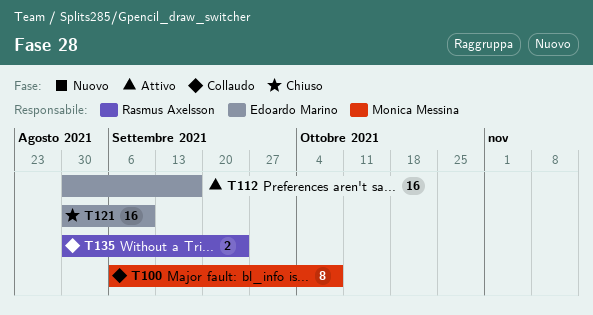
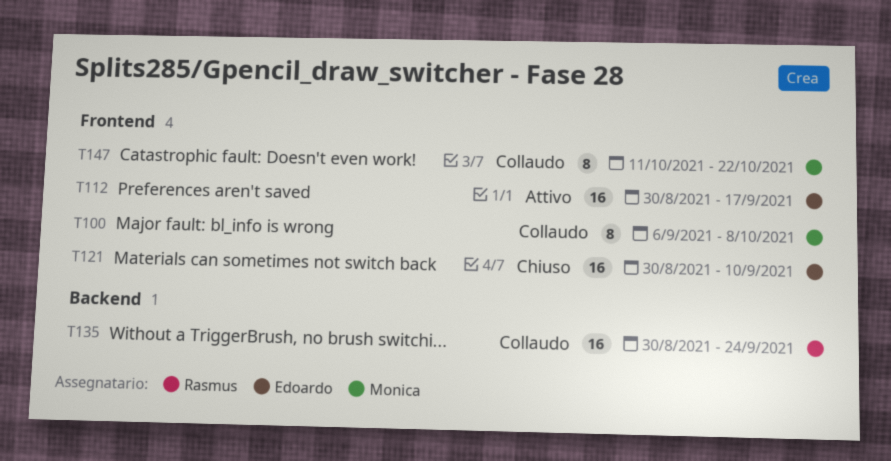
T135, estimate: 2 -> 16
T147: none -> present

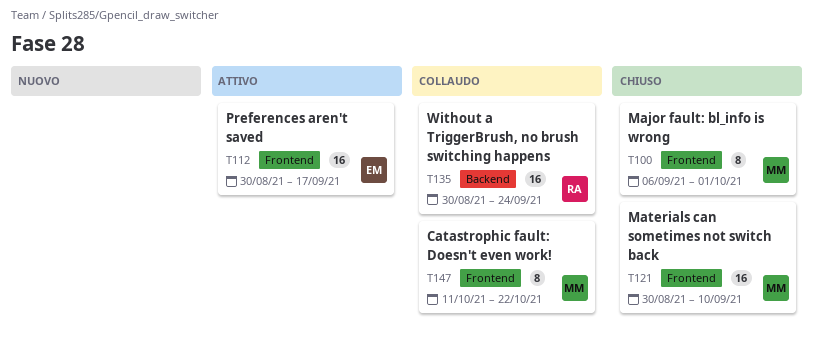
T100, status: Collaudo -> Chiuso
T100, due: Oct 8 -> Oct 1
T121, owner: Edoardo -> Monica

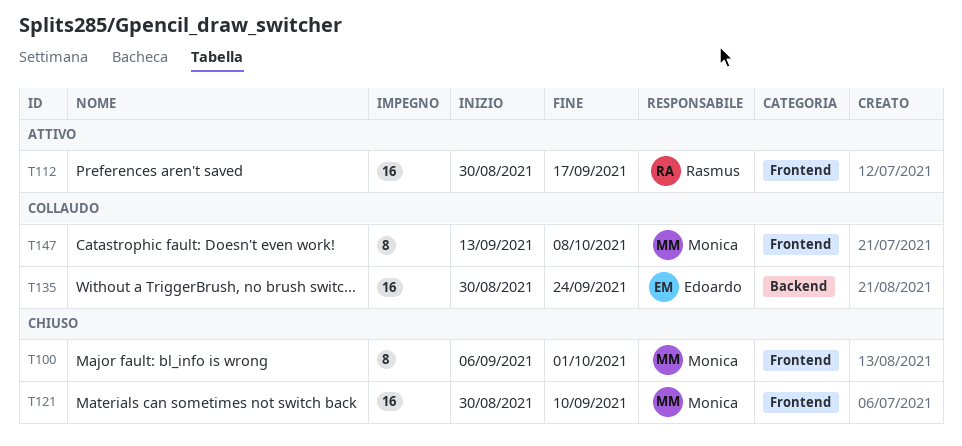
T112, owner: Edoardo -> Rasmus
T135, owner: Rasmus -> Edoardo
T147, start: Oct 11 -> Sep 13
T147, due: Oct 22 -> Oct 8

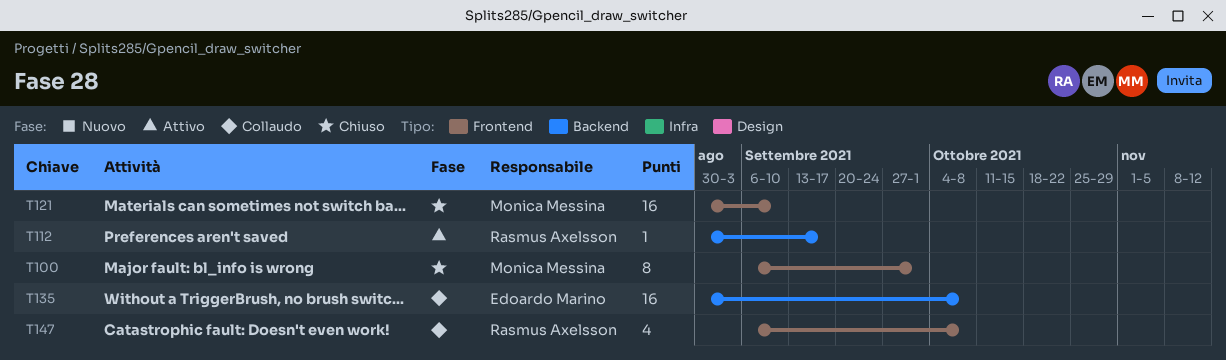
T112, label: Frontend -> Backend
T112, estimate: 16 -> 1
T135, due: Sep 24 -> Oct 8
T147, owner: Monica Messina -> Rasmus Axelsson
T147, estimate: 8 -> 4
T147, start: Sep 13 -> Sep 6

